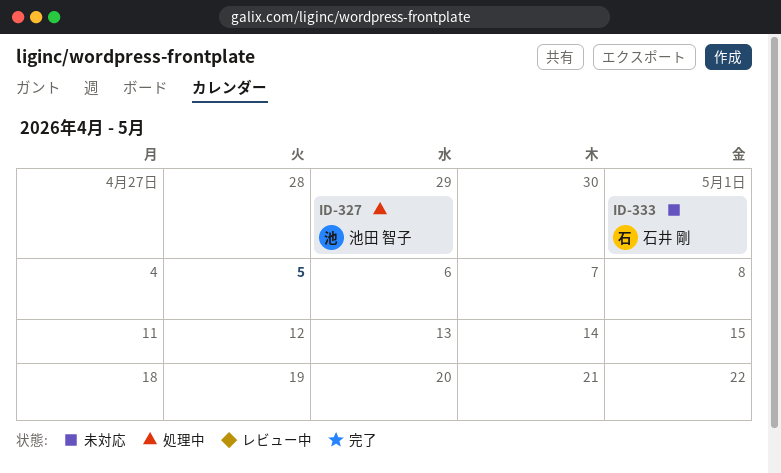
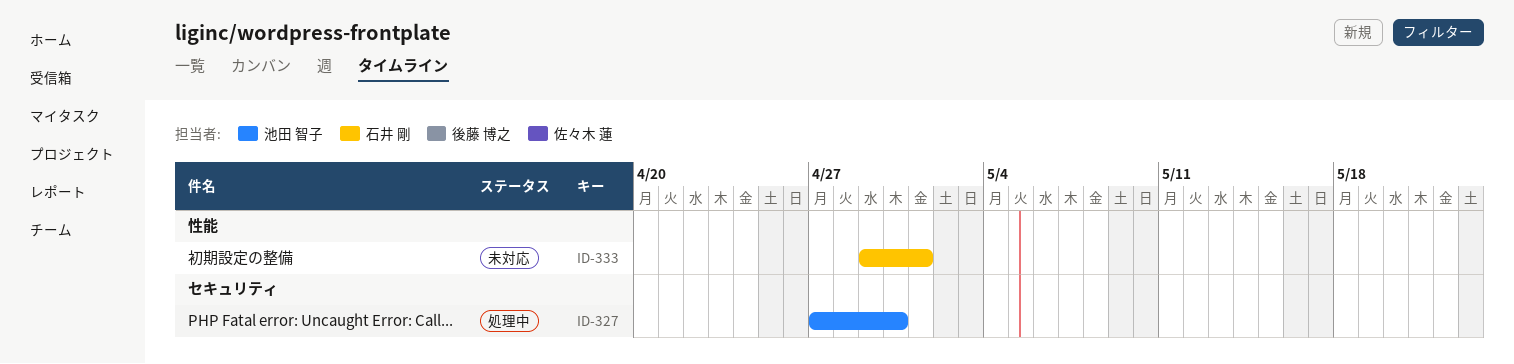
ID-327, due: Apr 29 -> Apr 30

